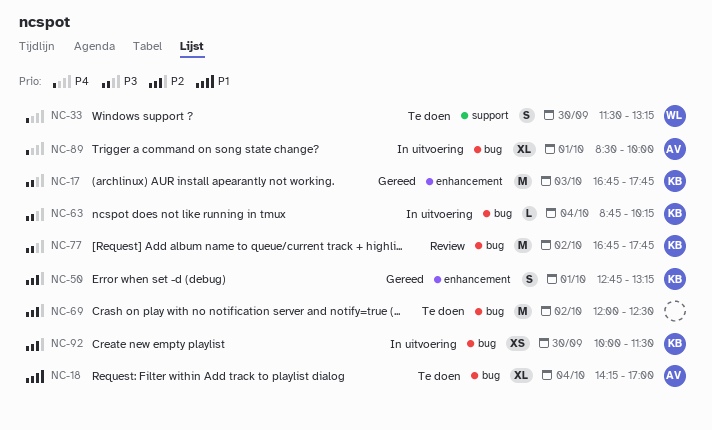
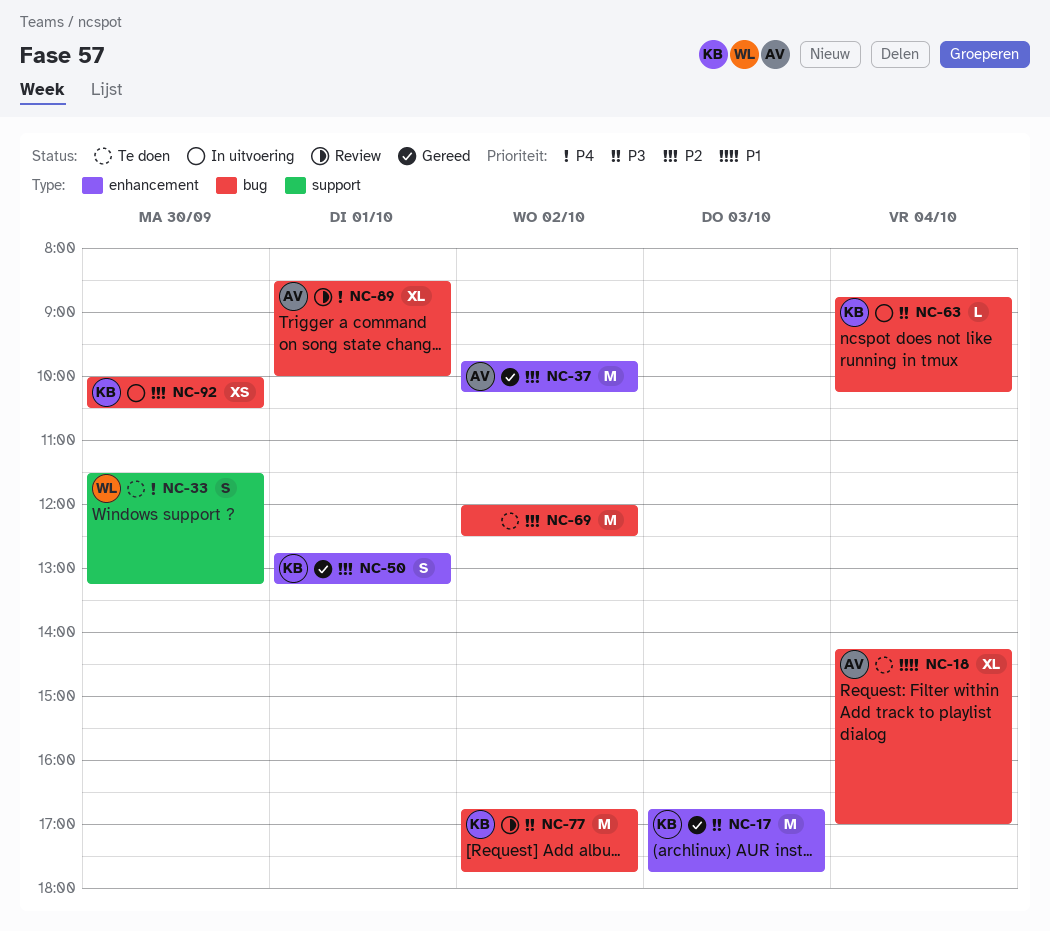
NC-37: none -> present
NC-89, status: In uitvoering -> Review
NC-92, ends: 11:30 -> 10:30

